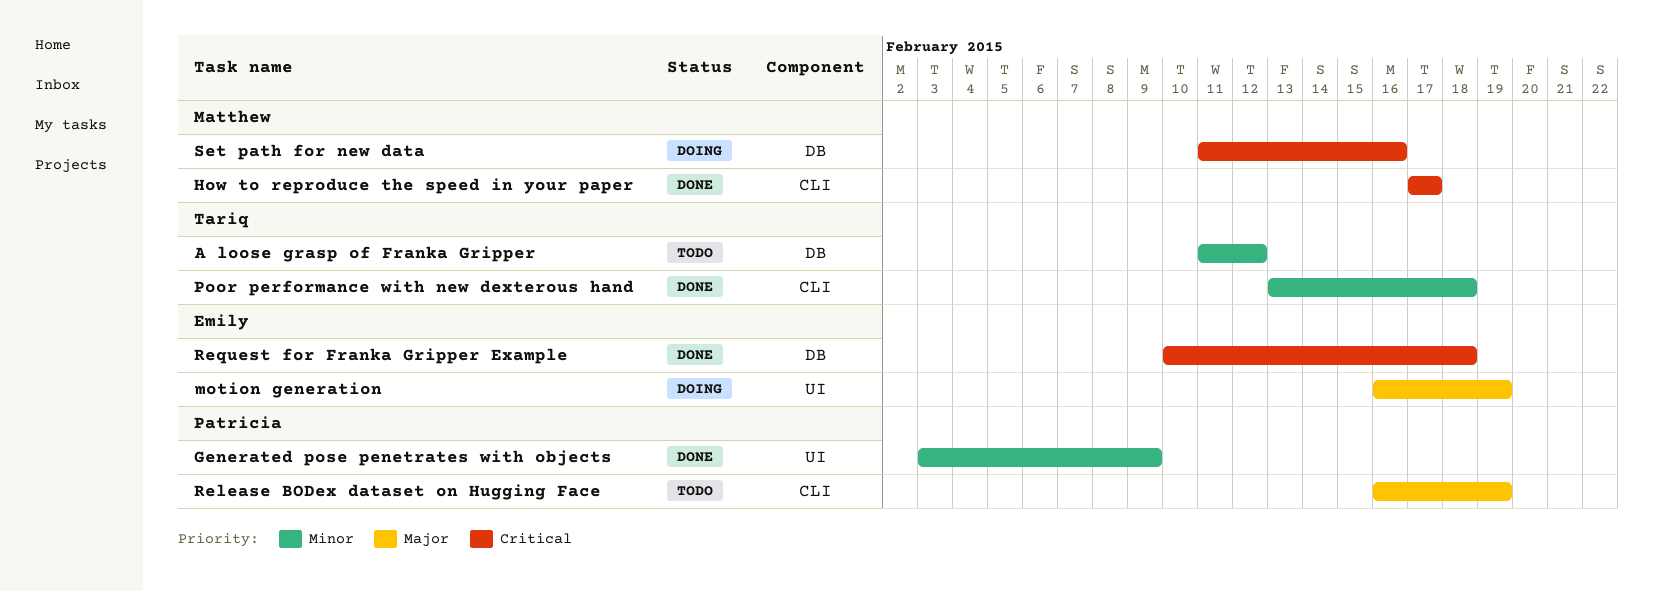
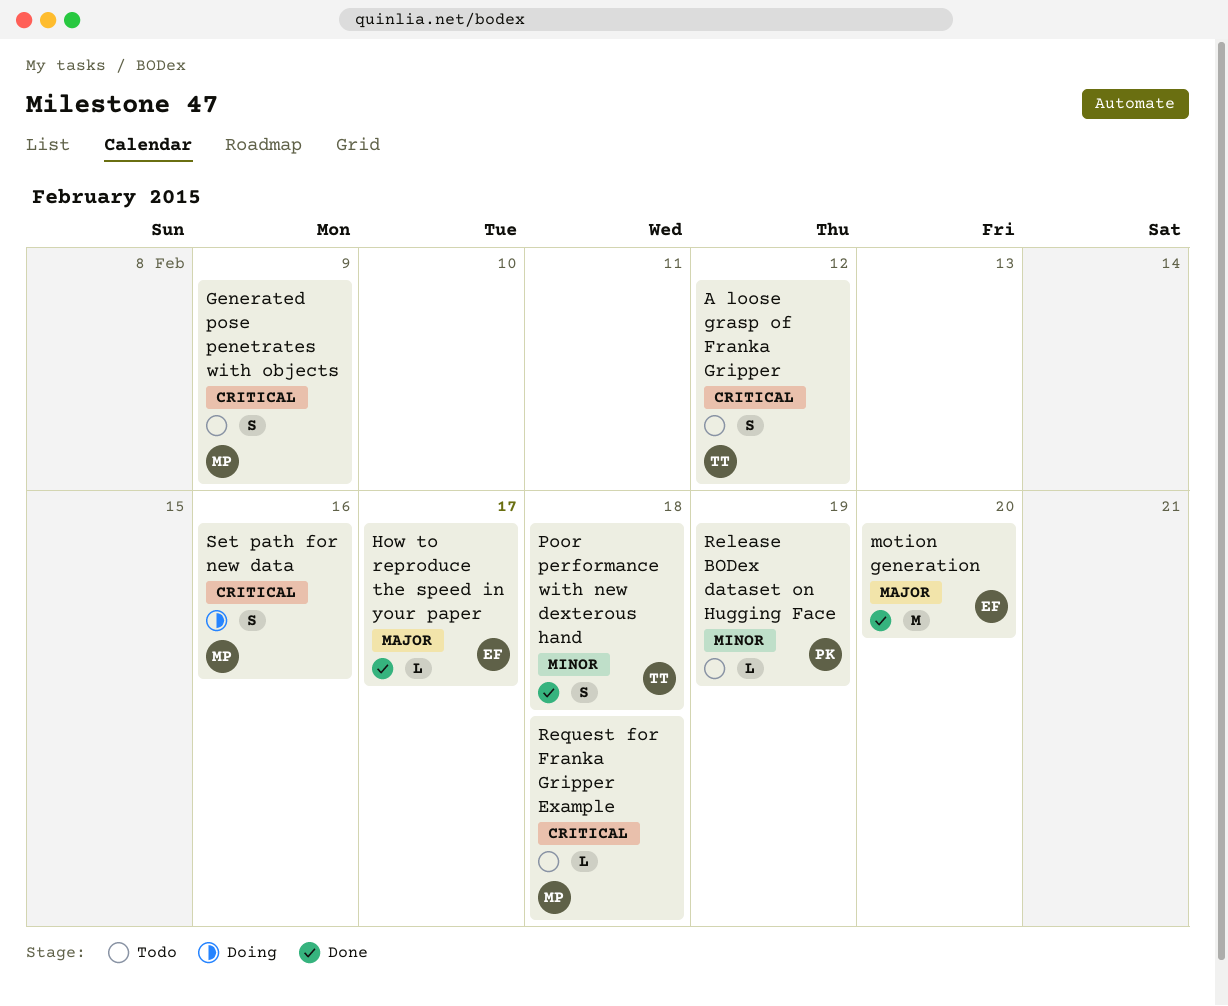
A loose grasp of Franka Gripper, priority: Minor -> Critical
Generated pose penetrates with objects, status: Done -> Todo
Generated pose penetrates with objects, owner: Patricia -> Matthew
Generated pose penetrates with objects, priority: Minor -> Critical
How to reproduce the speed in your paper, owner: Matthew -> Emily
How to reproduce the speed in your paper, priority: Critical -> Major
motion generation, status: Doing -> Done
motion generation, due: Feb 19 -> Feb 20
Release BODex dataset on Hugging Face, priority: Major -> Minor
Request for Franka Gripper Example, status: Done -> Todo
Request for Franka Gripper Example, owner: Emily -> Matthew

